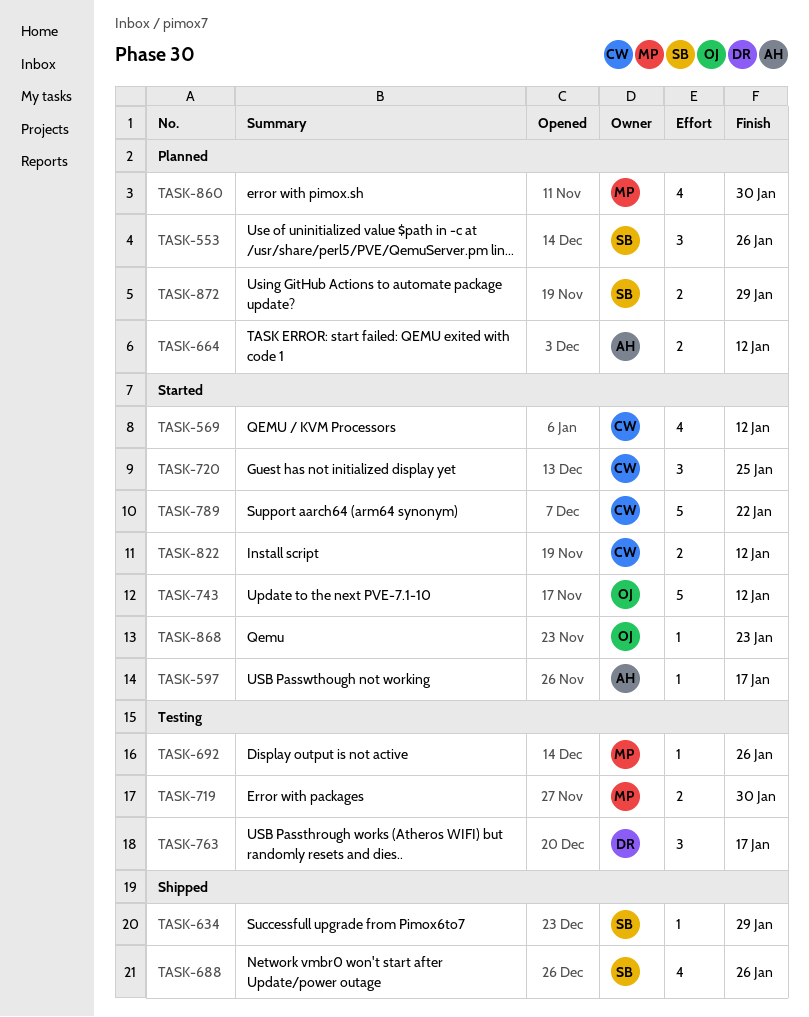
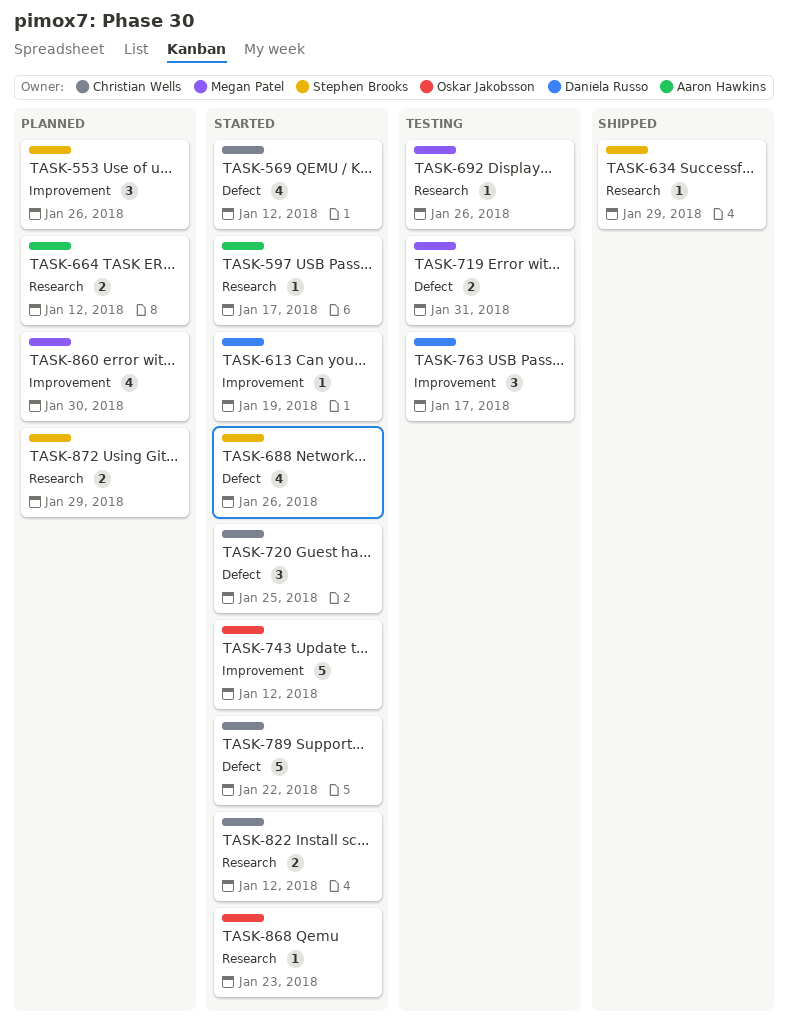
TASK-613: none -> present
TASK-688, status: Shipped -> Started
TASK-719, due: Jan 30 -> Jan 31

